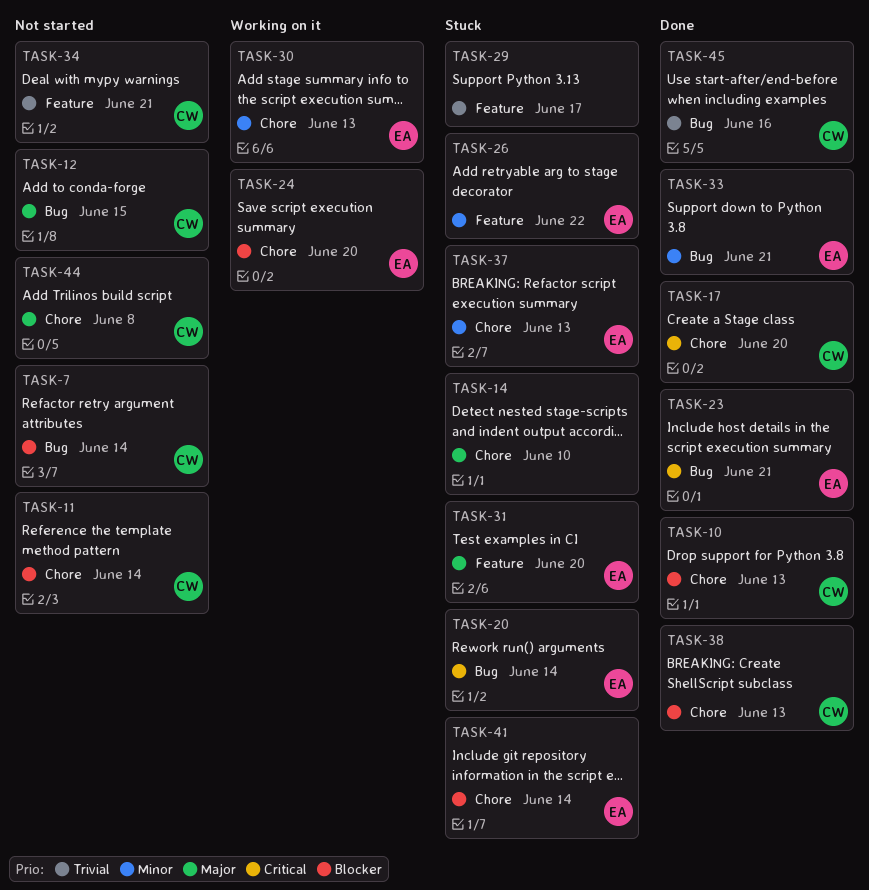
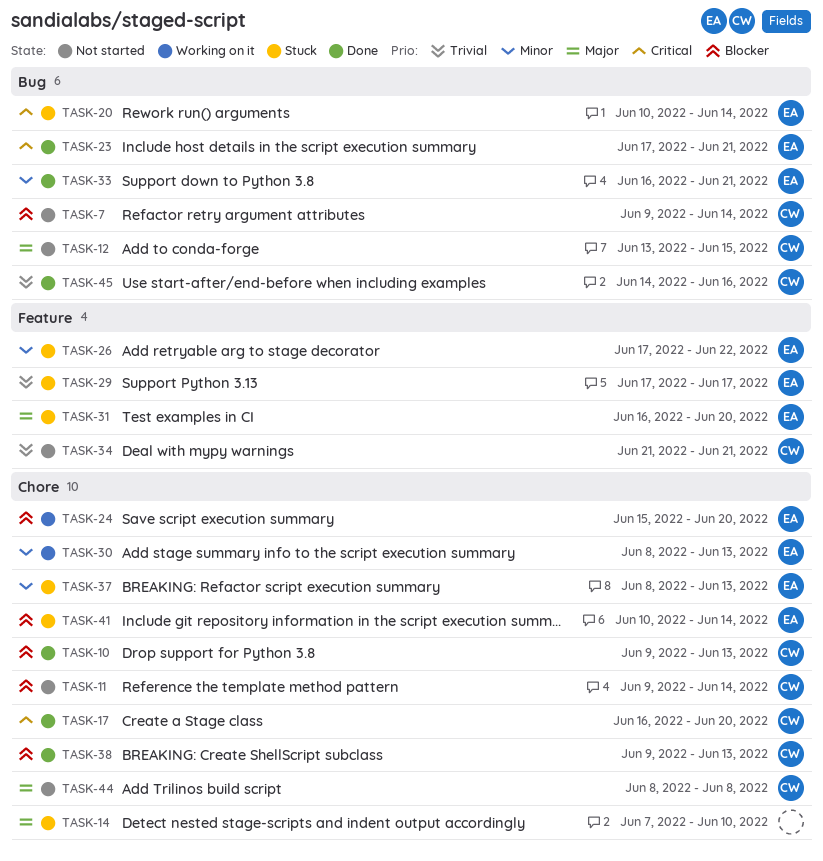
TASK-29, owner: none -> EA

